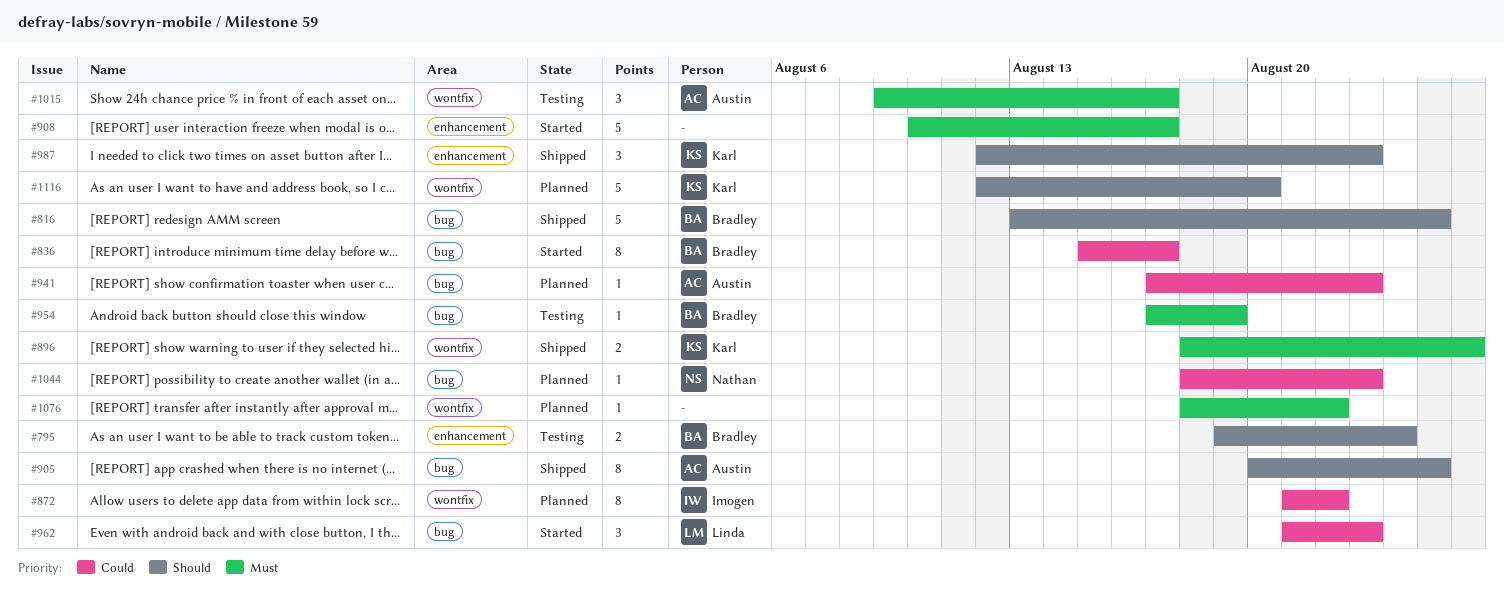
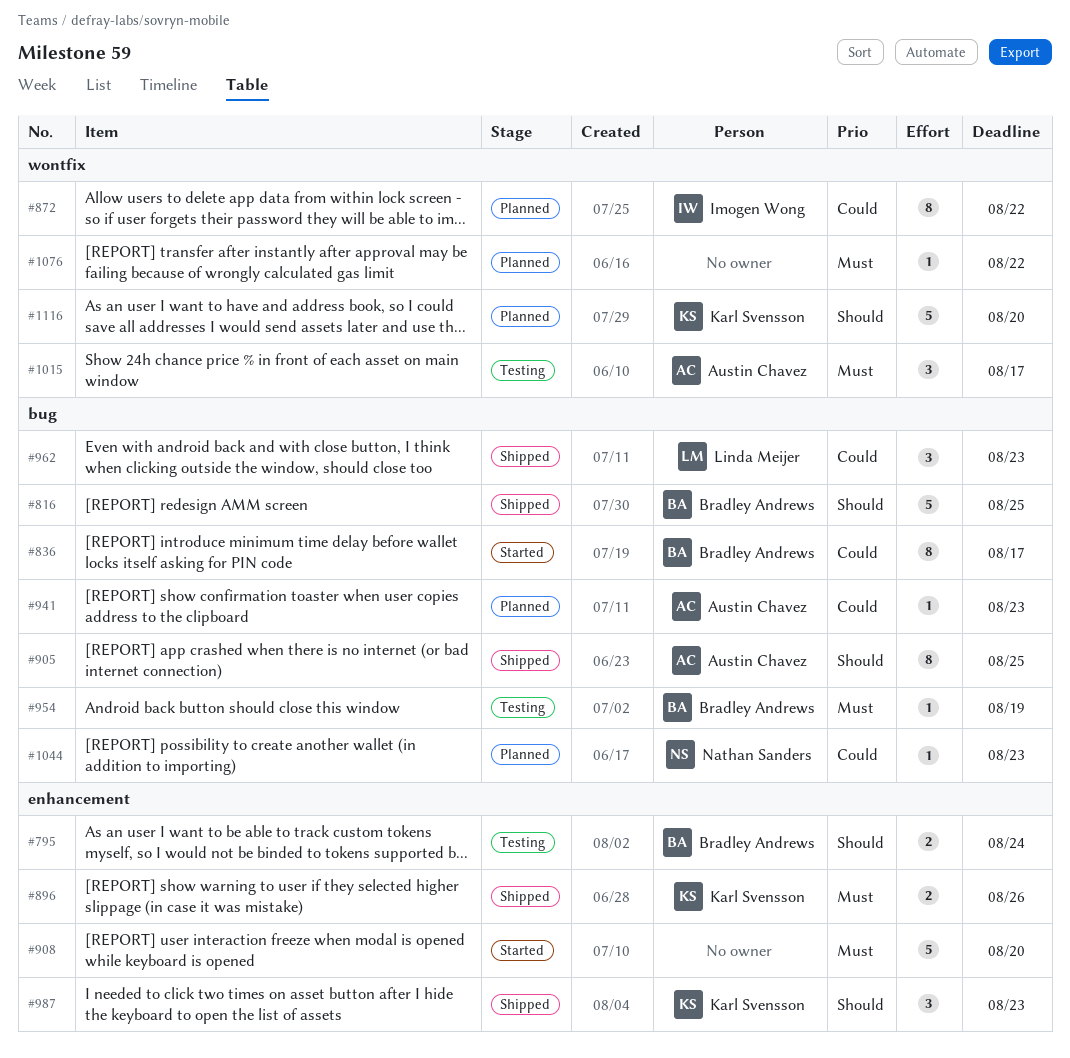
#896, label: wontfix -> enhancement
#908, due: Aug 17 -> Aug 20
#962, status: Started -> Shipped

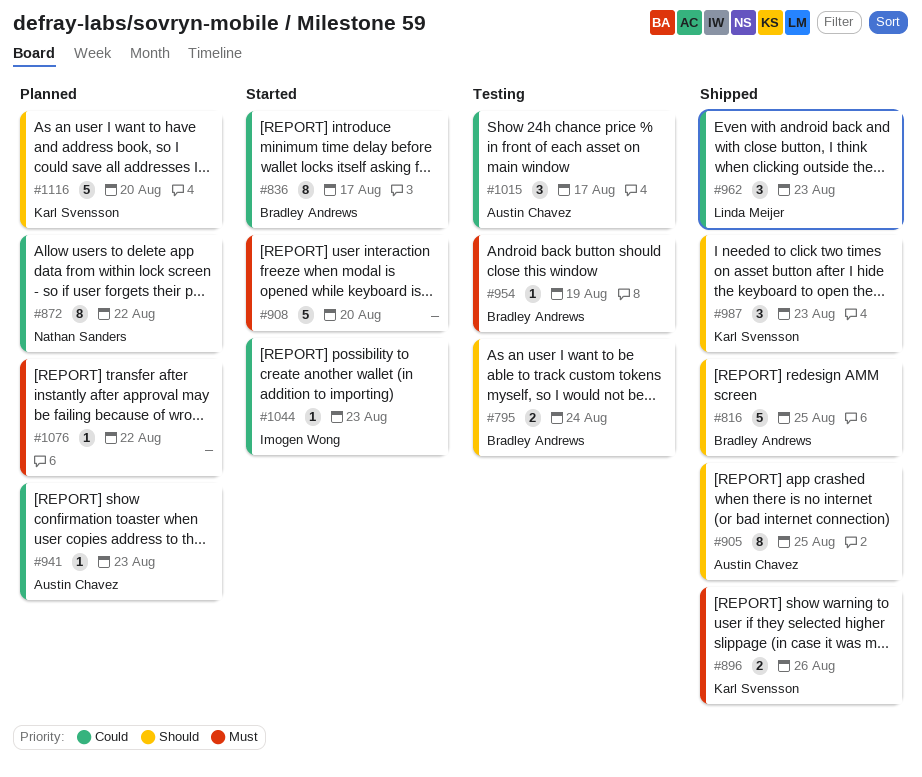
#872, owner: Imogen Wong -> Nathan Sanders
#1015, priority: Must -> Could
#1044, status: Planned -> Started
#1044, owner: Nathan Sanders -> Imogen Wong

